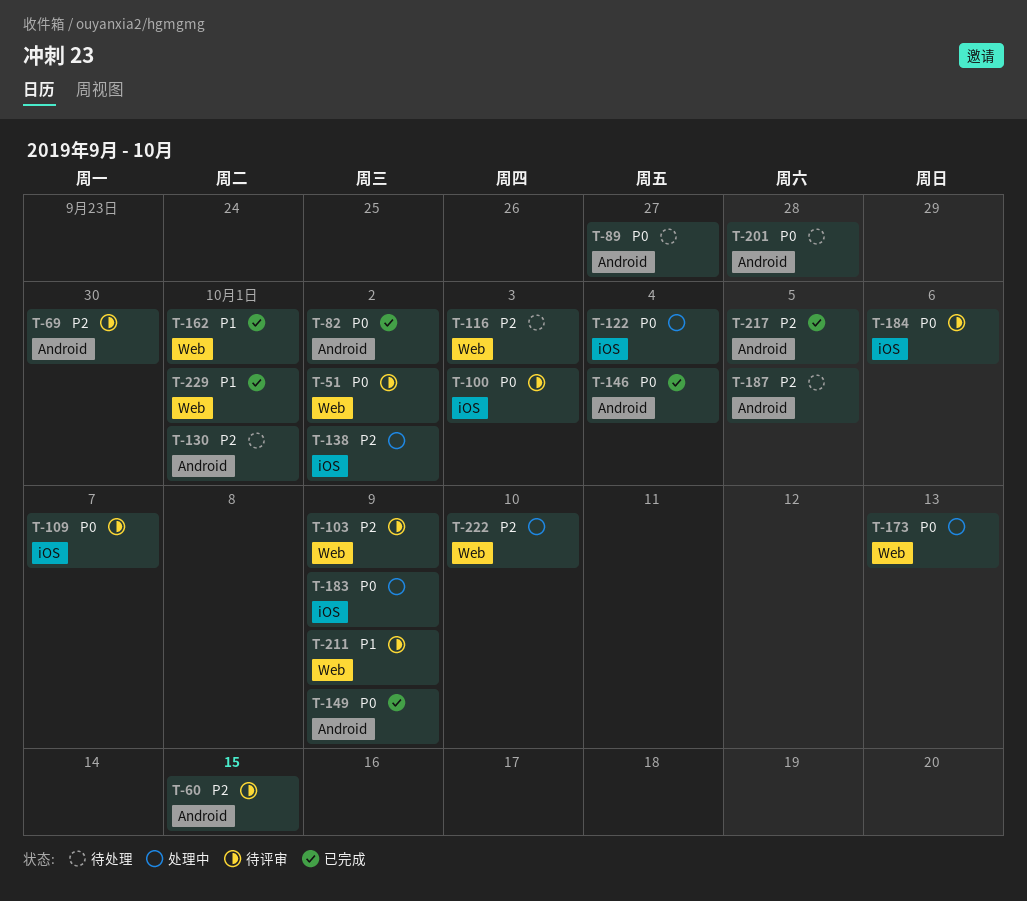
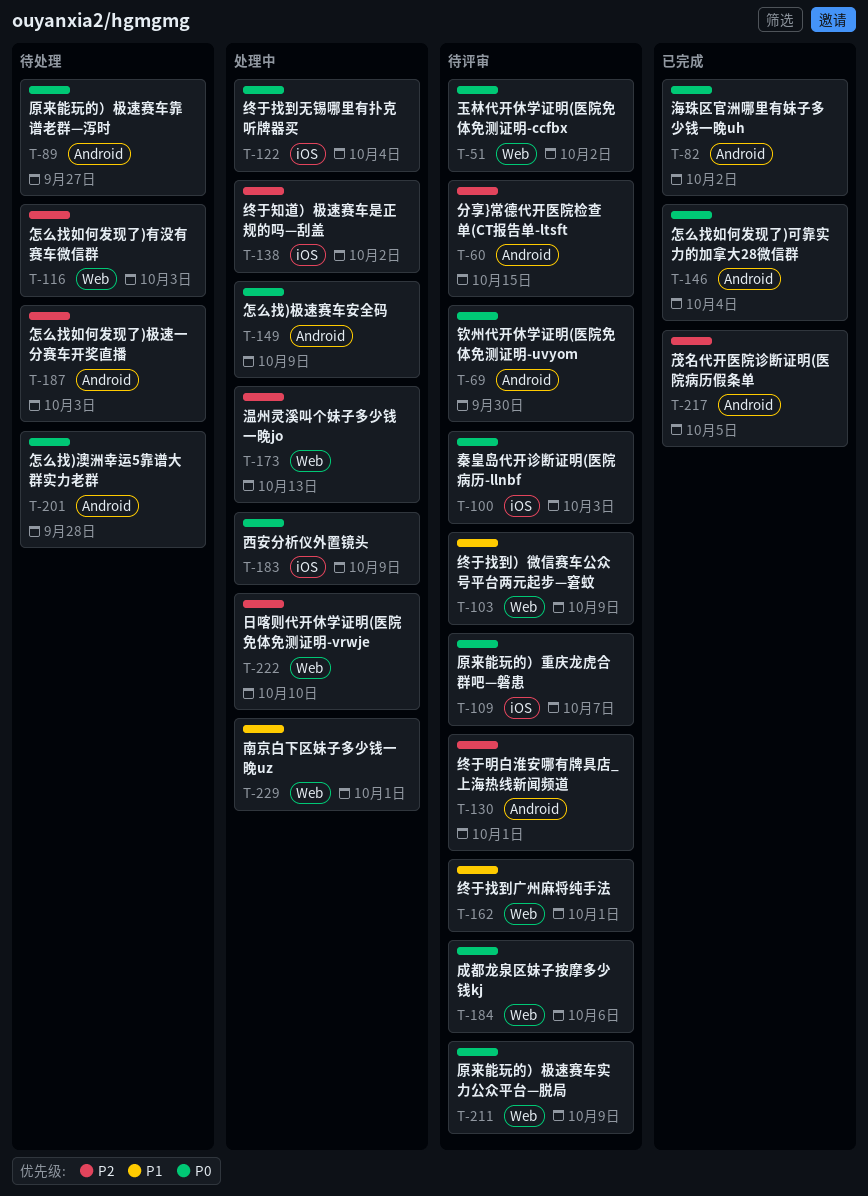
T-69, priority: P2 -> P0
T-103, priority: P2 -> P1
T-130, status: 待处理 -> 待评审
T-149, status: 已完成 -> 处理中
T-162, status: 已完成 -> 待评审
T-173, priority: P0 -> P2
T-184, label: iOS -> Web
T-187, due: Oct 5 -> Oct 3
T-211, priority: P1 -> P0
T-229, status: 已完成 -> 处理中

